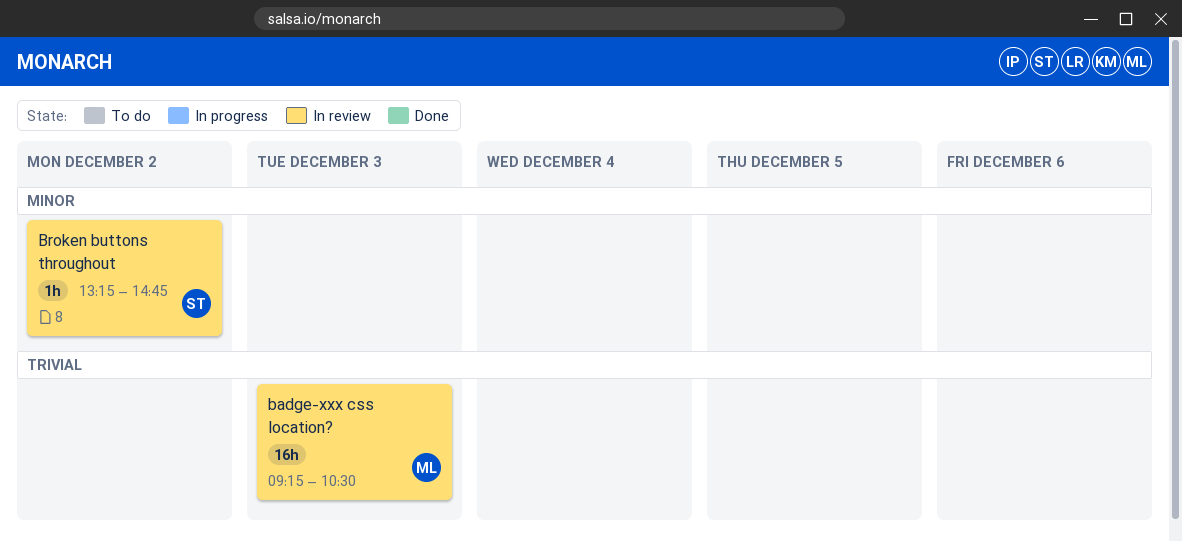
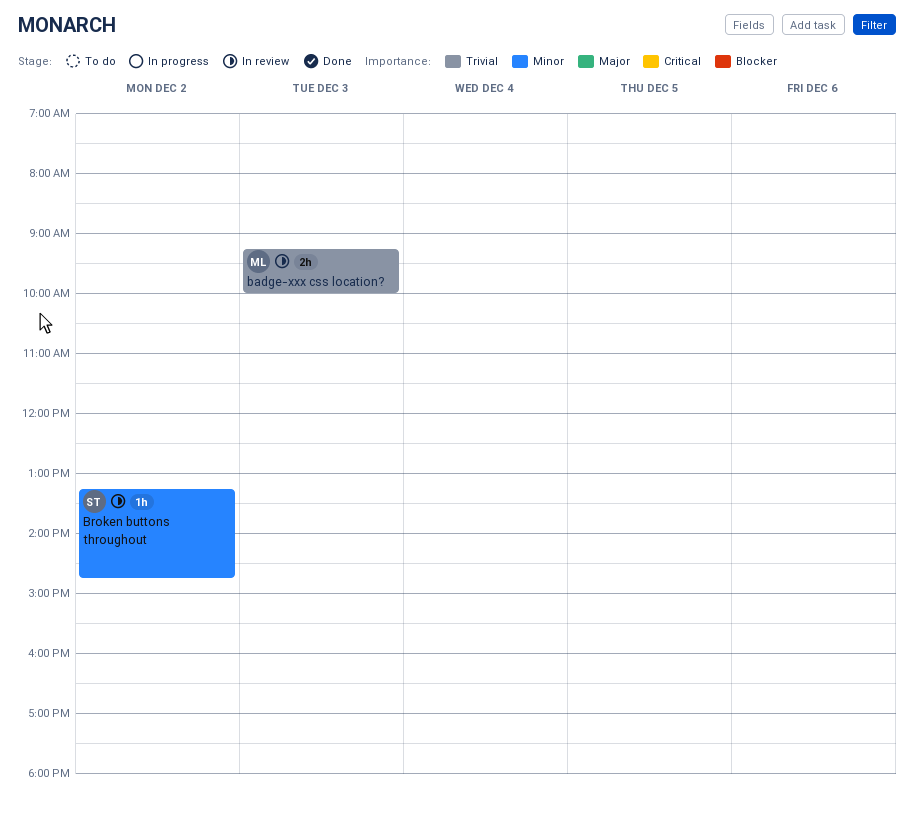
badge-xxx css location?, estimate: 16h -> 2h
badge-xxx css location?, ends: 10:30 -> 10:00

